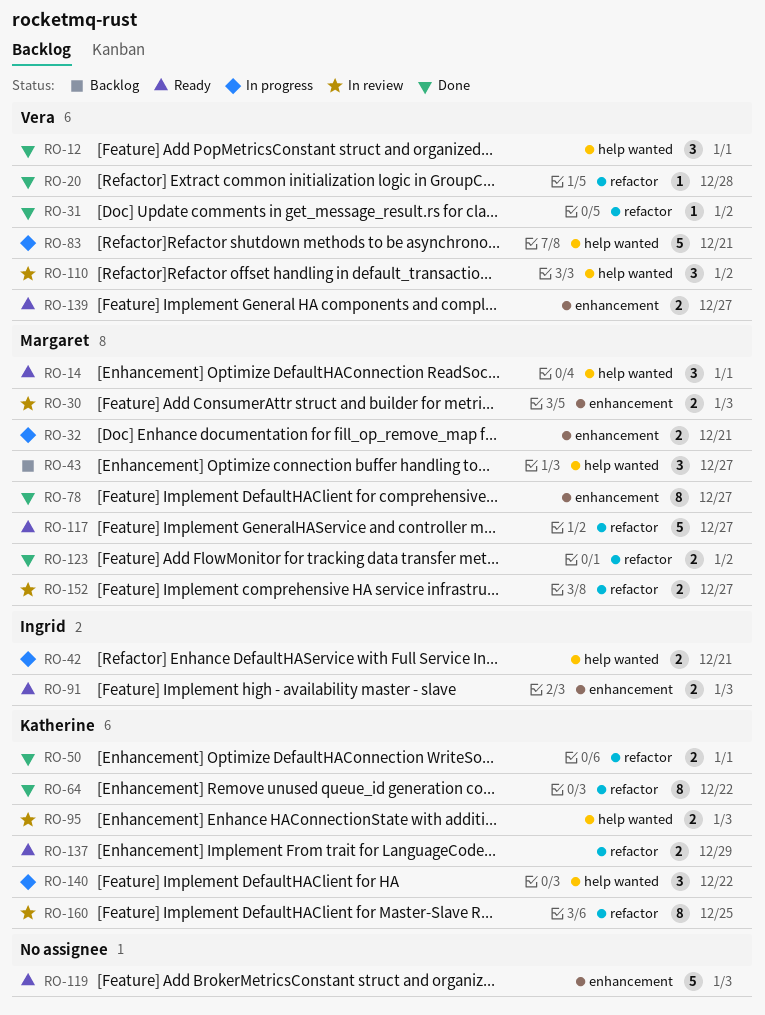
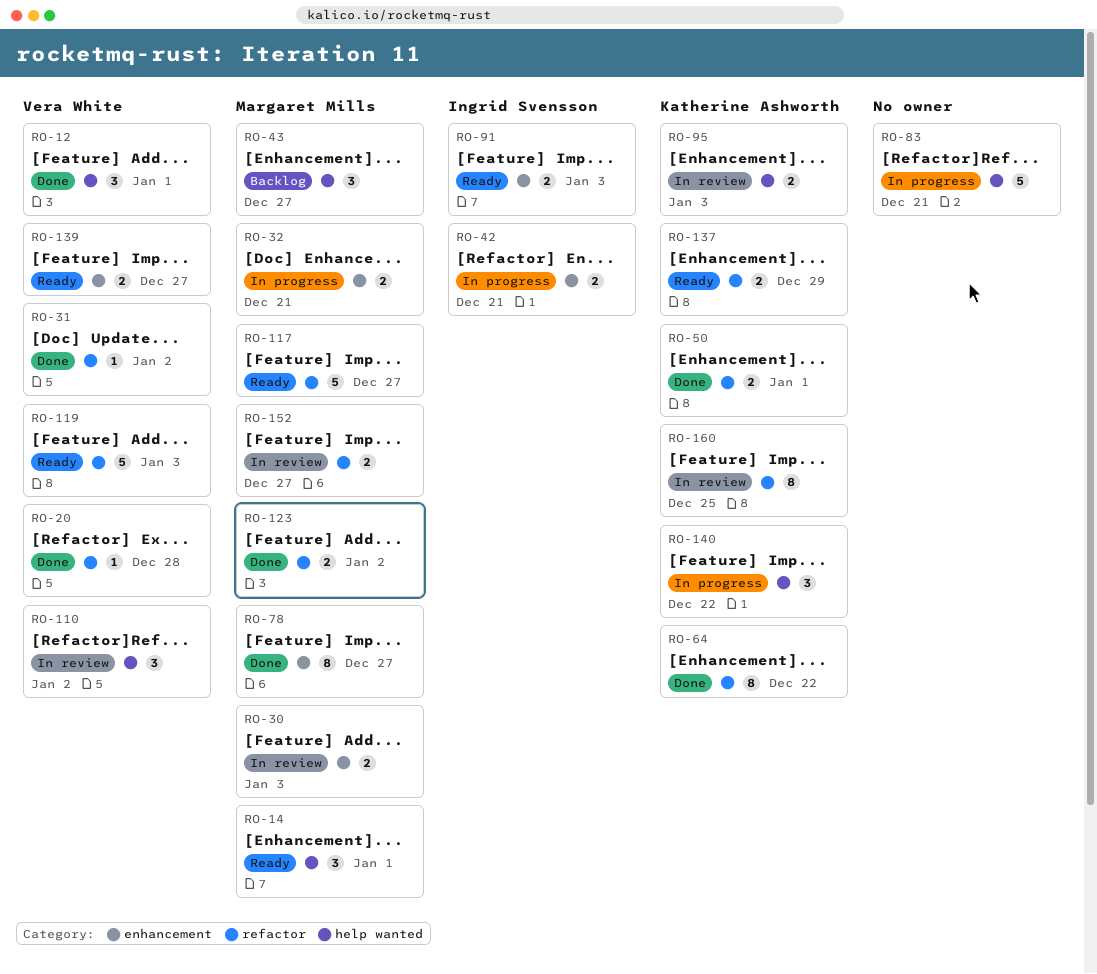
RO-42, label: help wanted -> enhancement
RO-83, owner: Vera White -> none
RO-119, owner: none -> Vera White
RO-119, label: enhancement -> refactor

